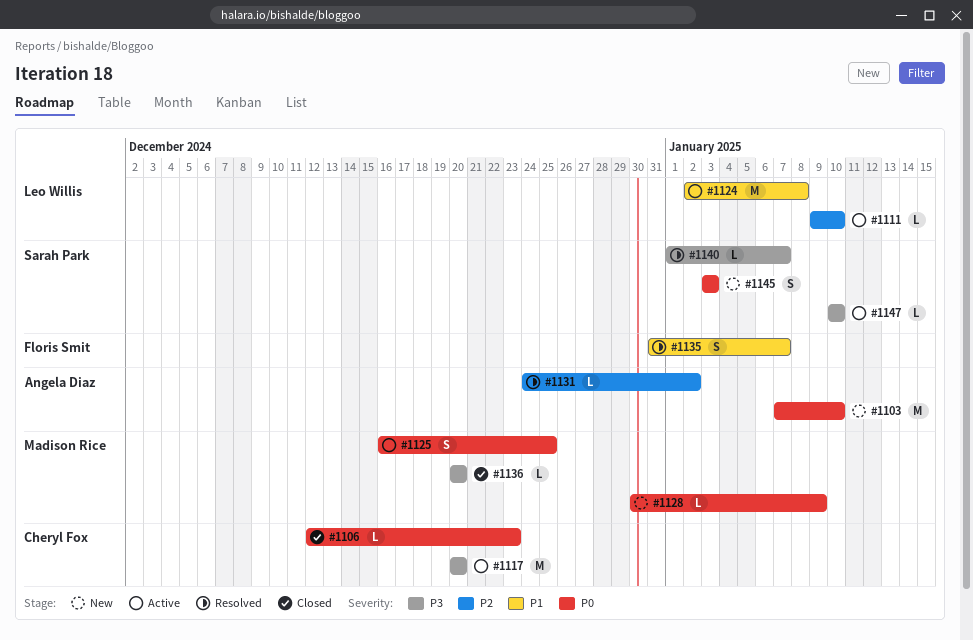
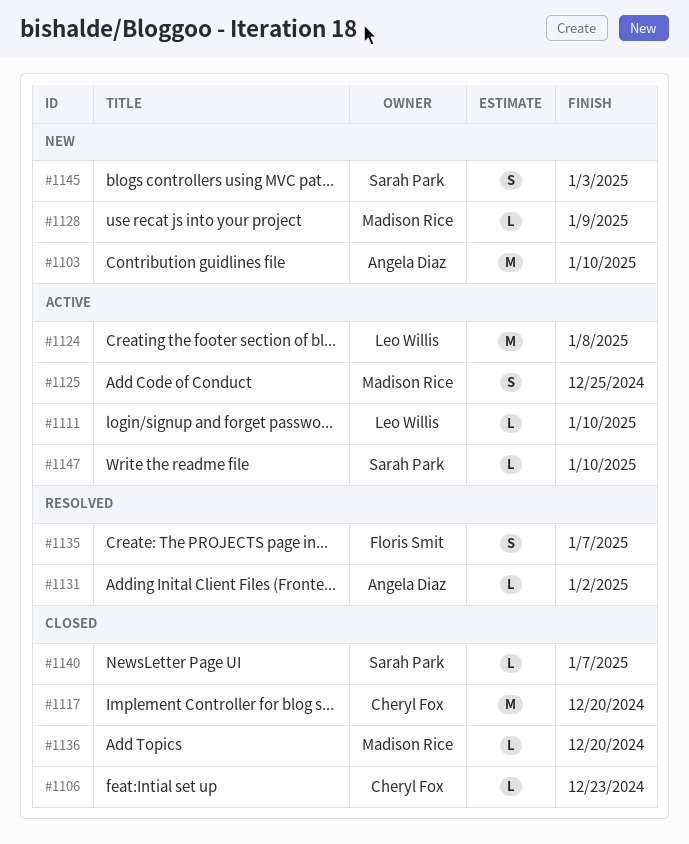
#1117, status: Active -> Closed
#1140, status: Resolved -> Closed

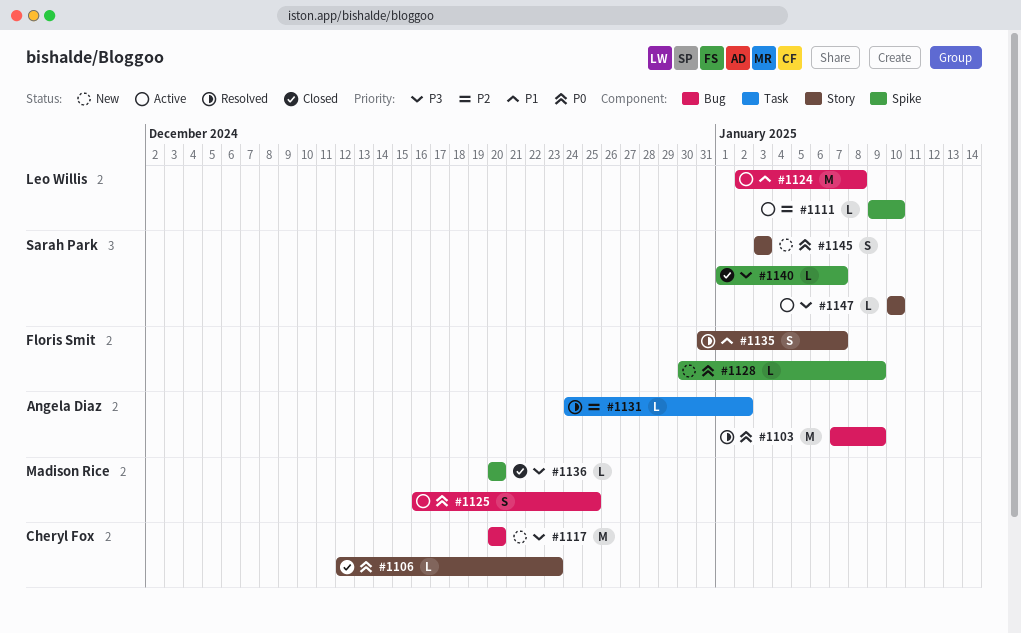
#1103, status: New -> Resolved
#1103, due: Jan 10 -> Jan 9
#1117, status: Closed -> New
#1128, owner: Madison Rice -> Floris Smit

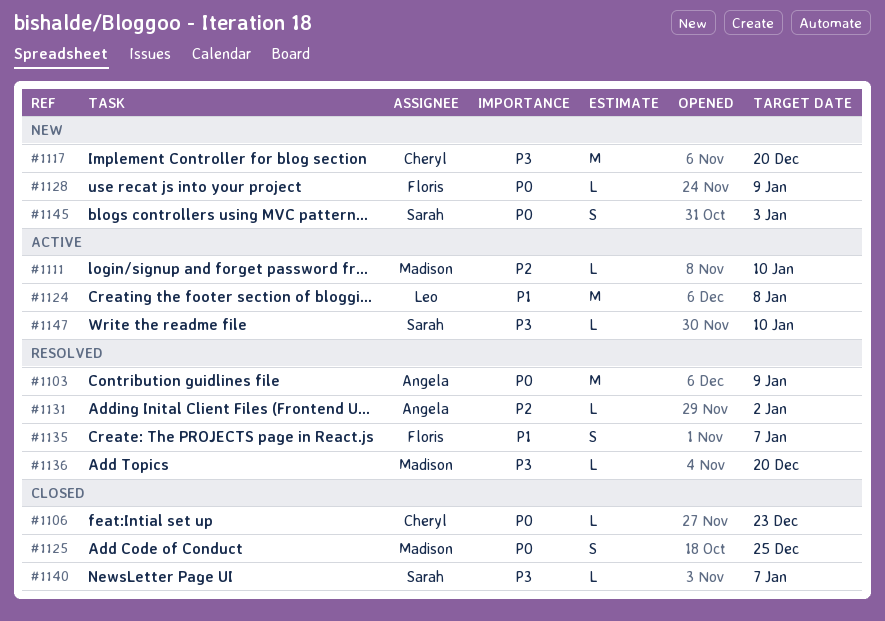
#1111, owner: Leo Willis -> Madison Rice
#1125, status: Active -> Closed
#1136, status: Closed -> Resolved

